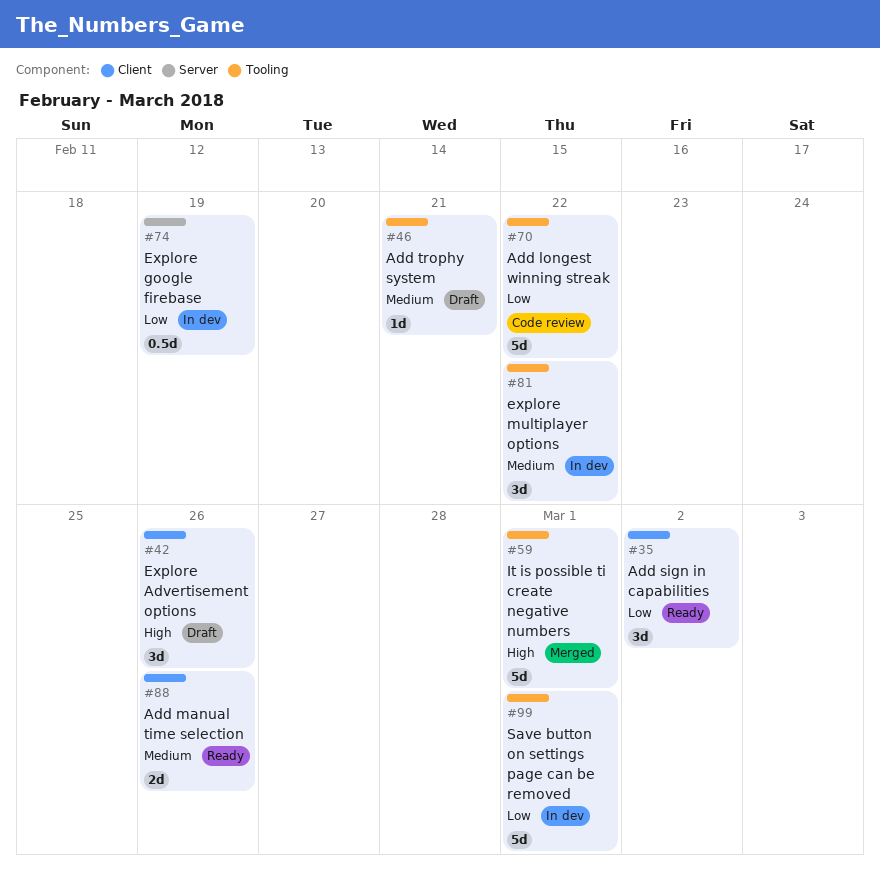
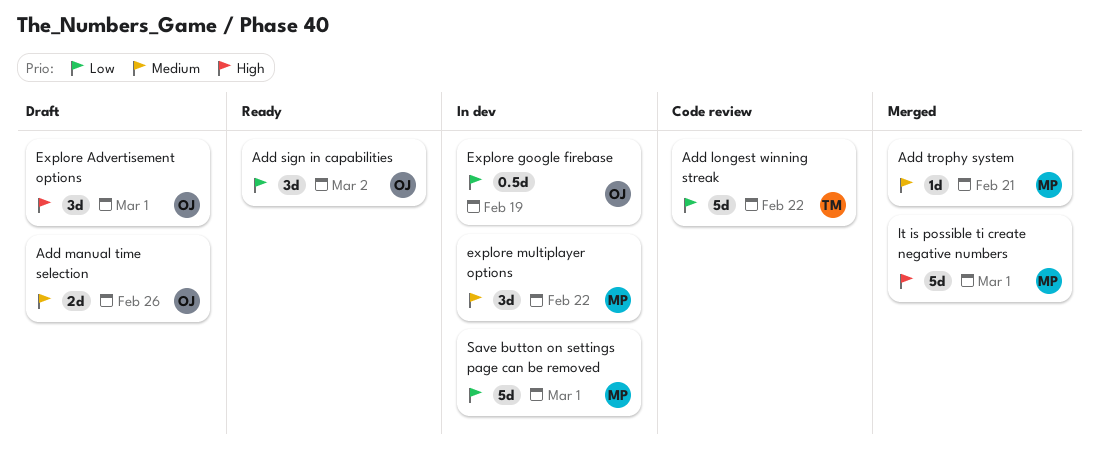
Add manual time selection, status: Ready -> Draft
Add trophy system, status: Draft -> Merged
Explore Advertisement options, due: Feb 26 -> Mar 1

